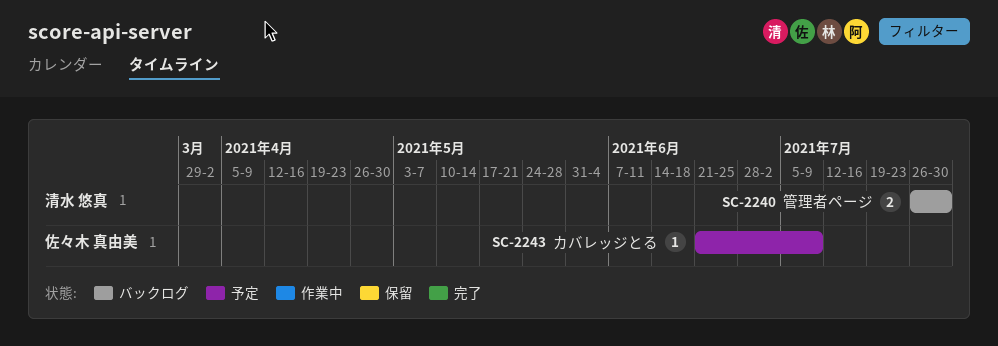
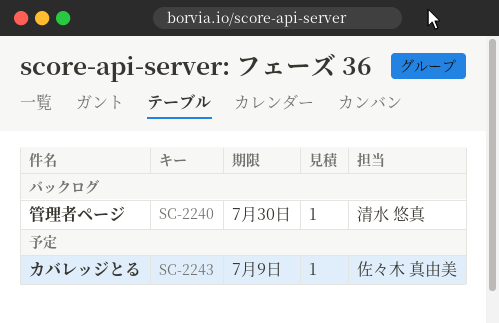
SC-2240, estimate: 2 -> 1

